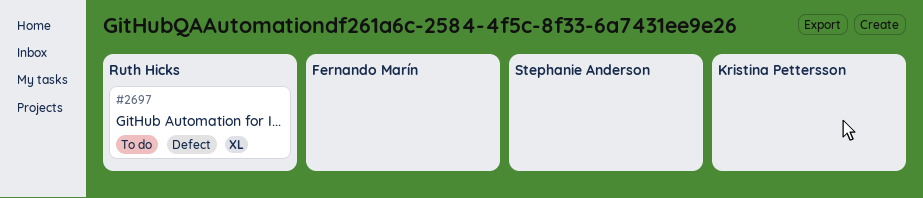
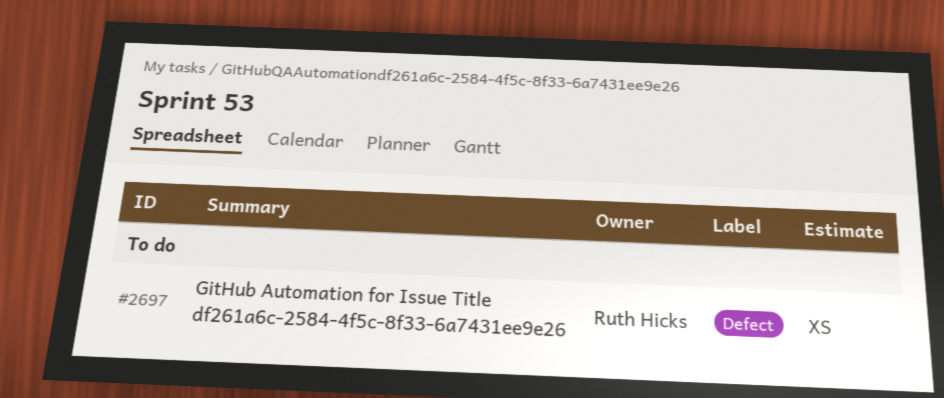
#2697, estimate: XL -> XS

